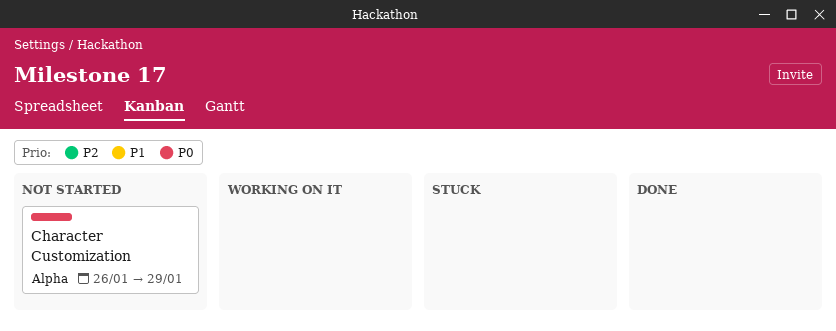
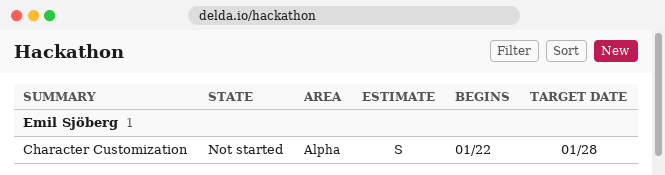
Character Customization, start: Jan 26 -> Jan 22
Character Customization, due: Jan 29 -> Jan 28

